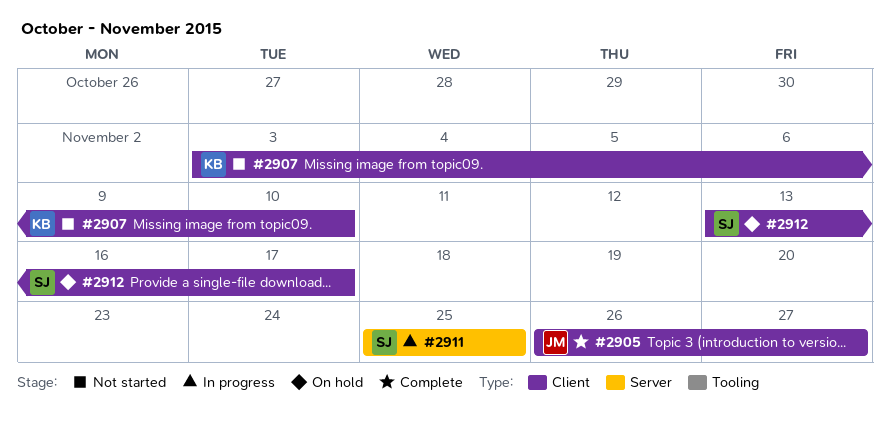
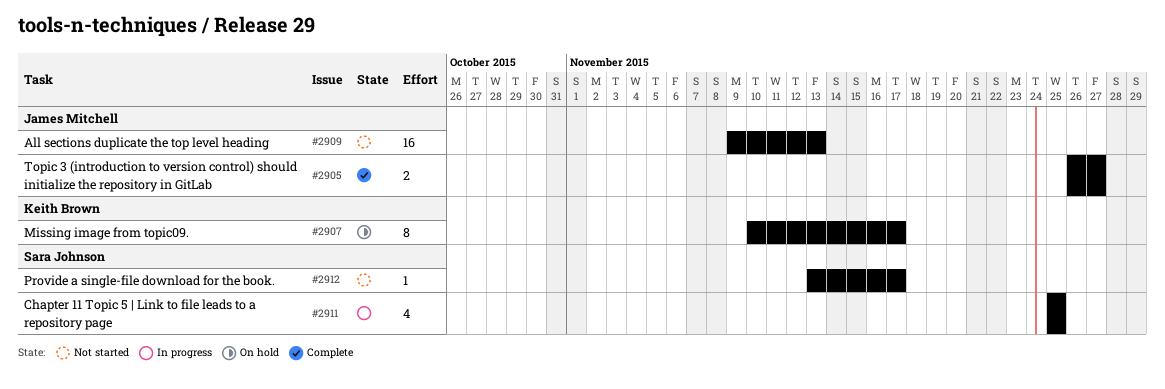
#2907, status: Not started -> On hold
#2907, start: Nov 3 -> Nov 10
#2907, due: Nov 10 -> Nov 17
#2909: none -> present
#2912, status: On hold -> Not started

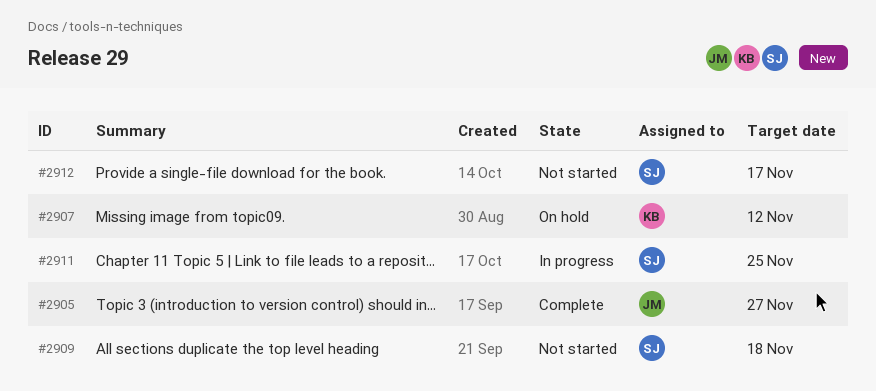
#2907, due: Nov 17 -> Nov 12
#2909, owner: James Mitchell -> Sara Johnson
#2909, due: Nov 13 -> Nov 18

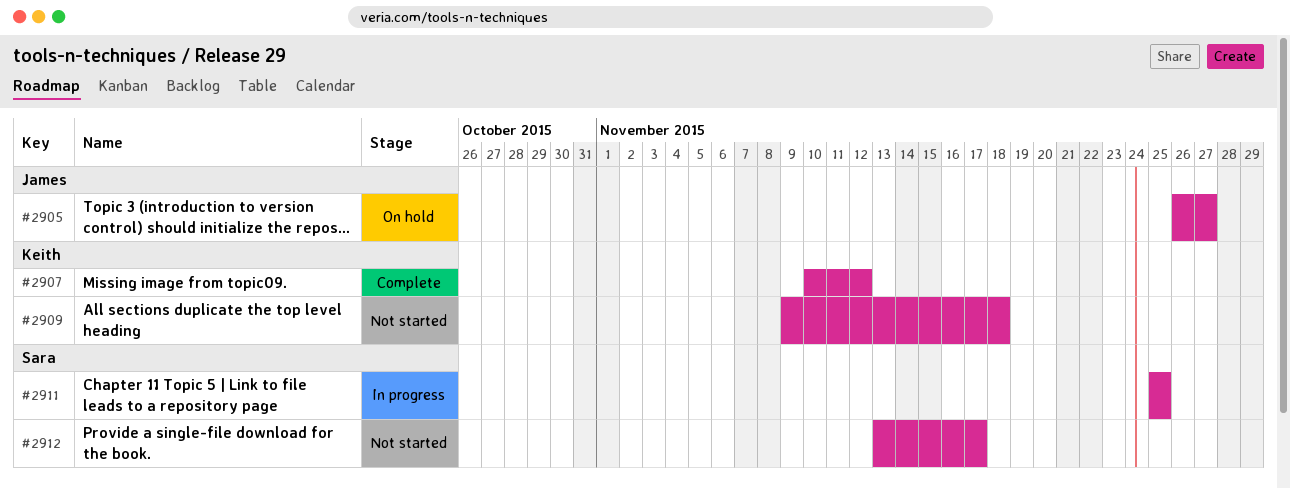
#2905, status: Complete -> On hold
#2907, status: On hold -> Complete
#2909, owner: Sara -> Keith

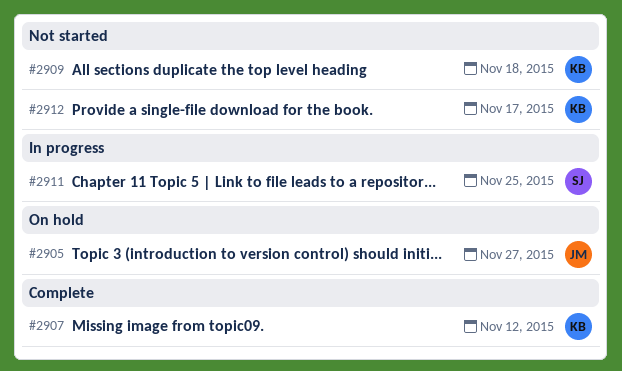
#2912, owner: Sara -> Keith

